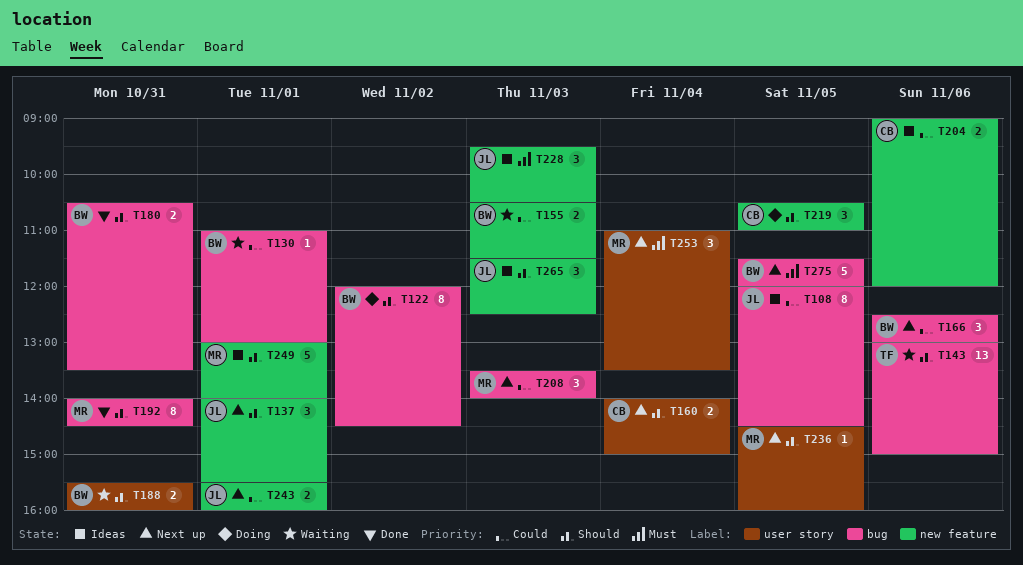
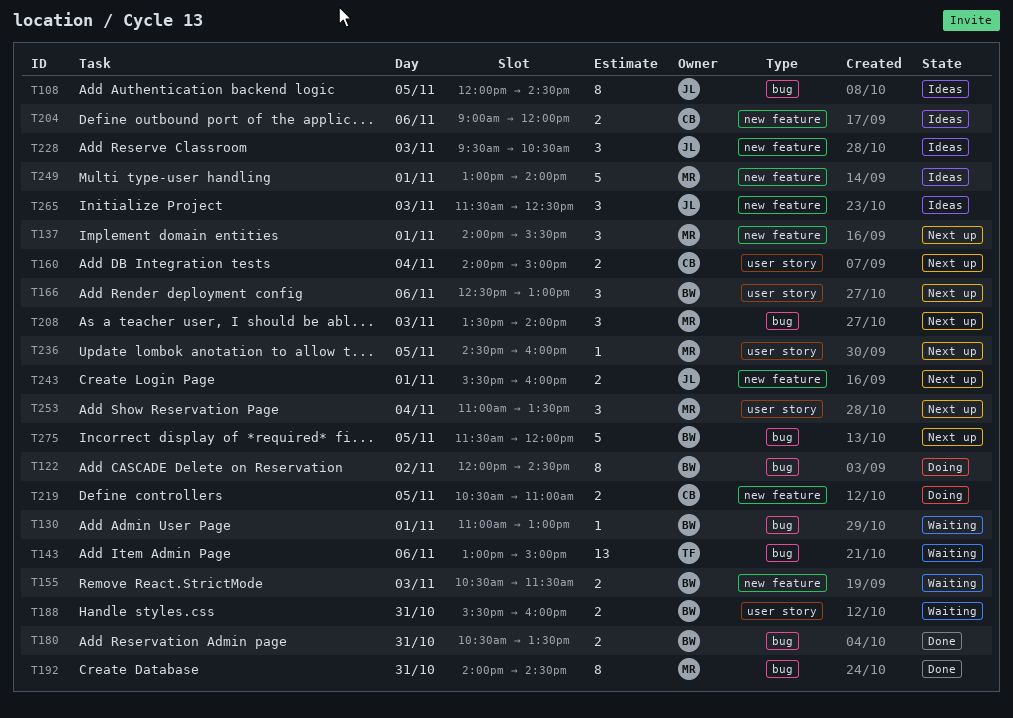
T137, owner: JL -> MR
T166, label: bug -> user story
T219, estimate: 3 -> 2

